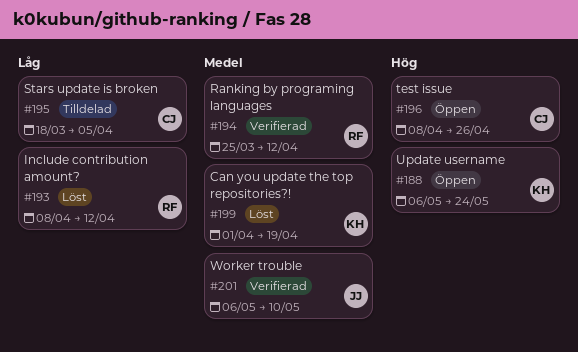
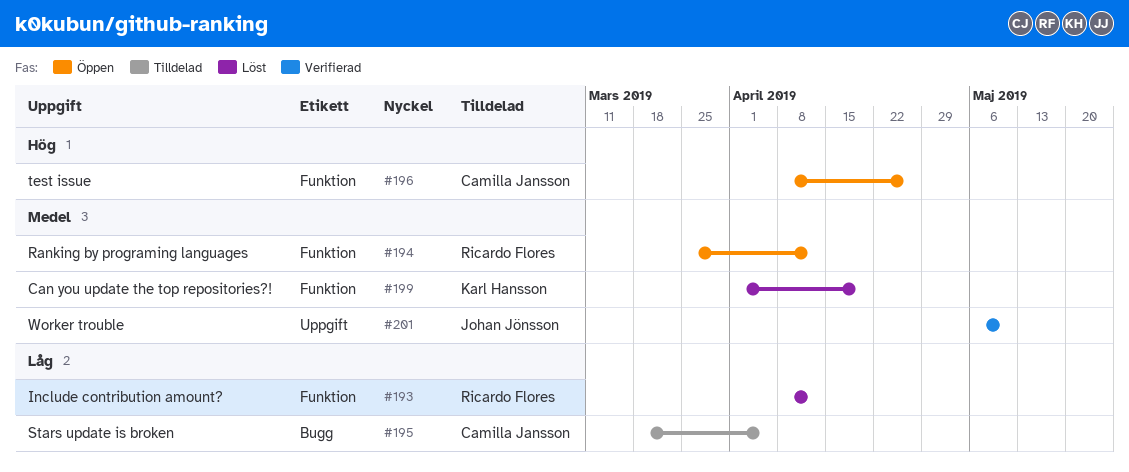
#188: present -> none
#194, status: Verifierad -> Öppen

